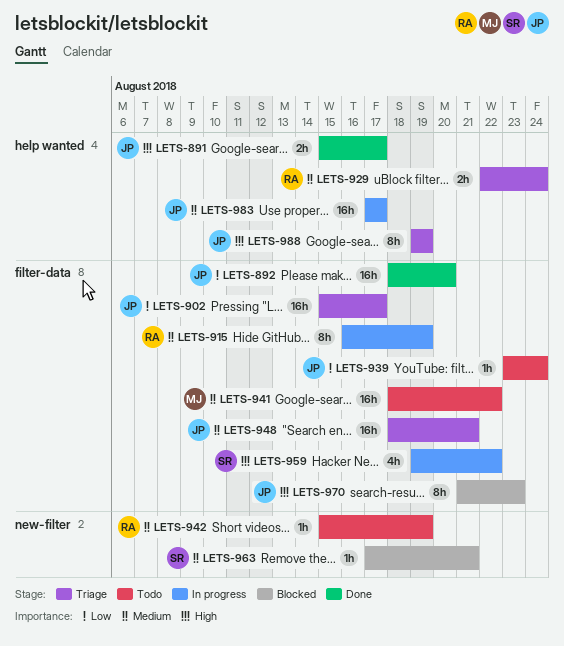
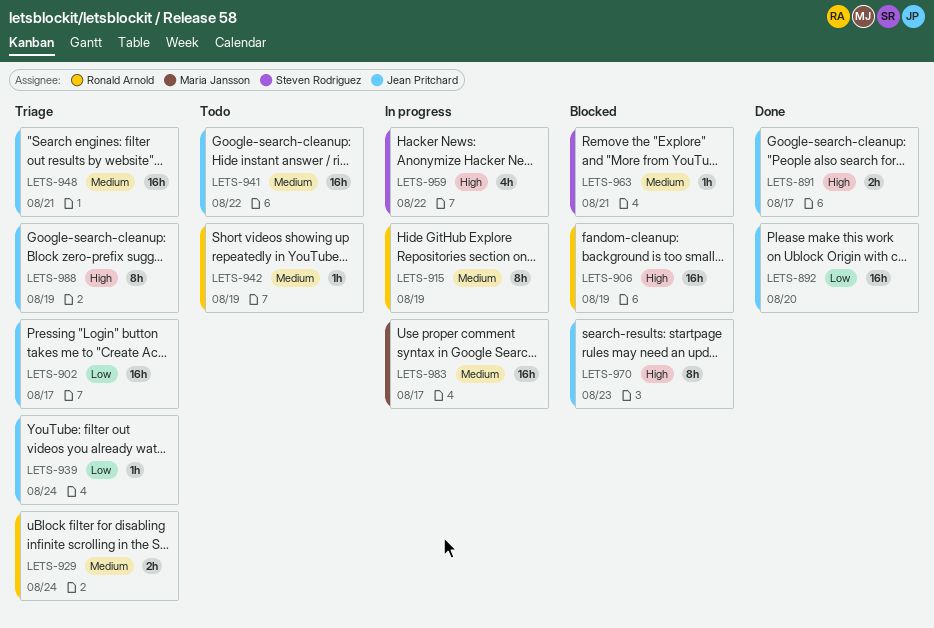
LETS-906: none -> present
LETS-939, status: Todo -> Triage
LETS-941, owner: Maria Jansson -> Jean Pritchard
LETS-983, owner: Jean Pritchard -> Maria Jansson

